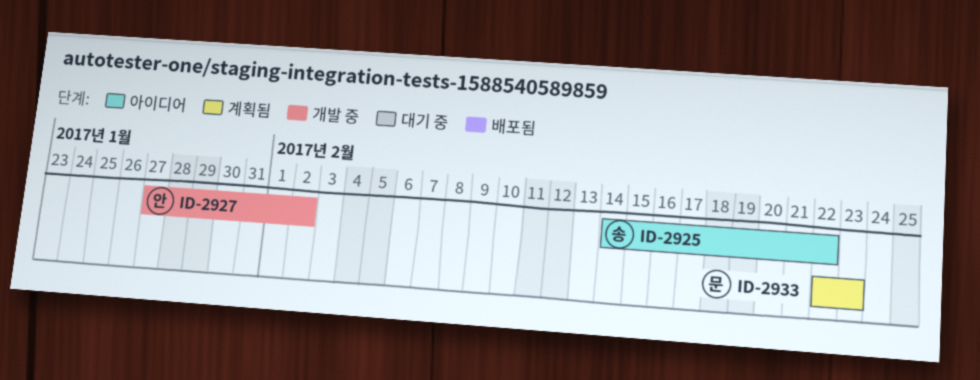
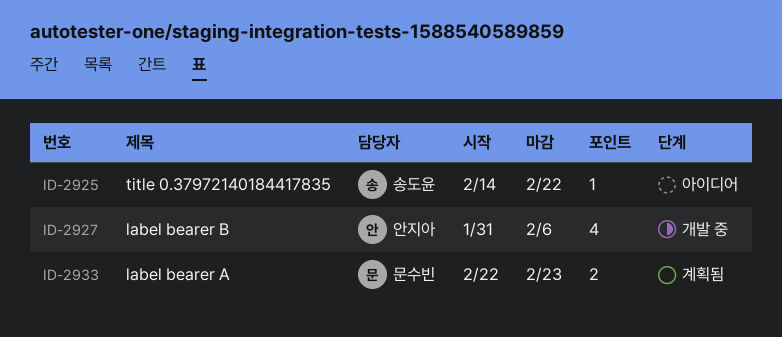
ID-2927, start: Jan 27 -> Jan 31
ID-2927, due: Feb 2 -> Feb 6

